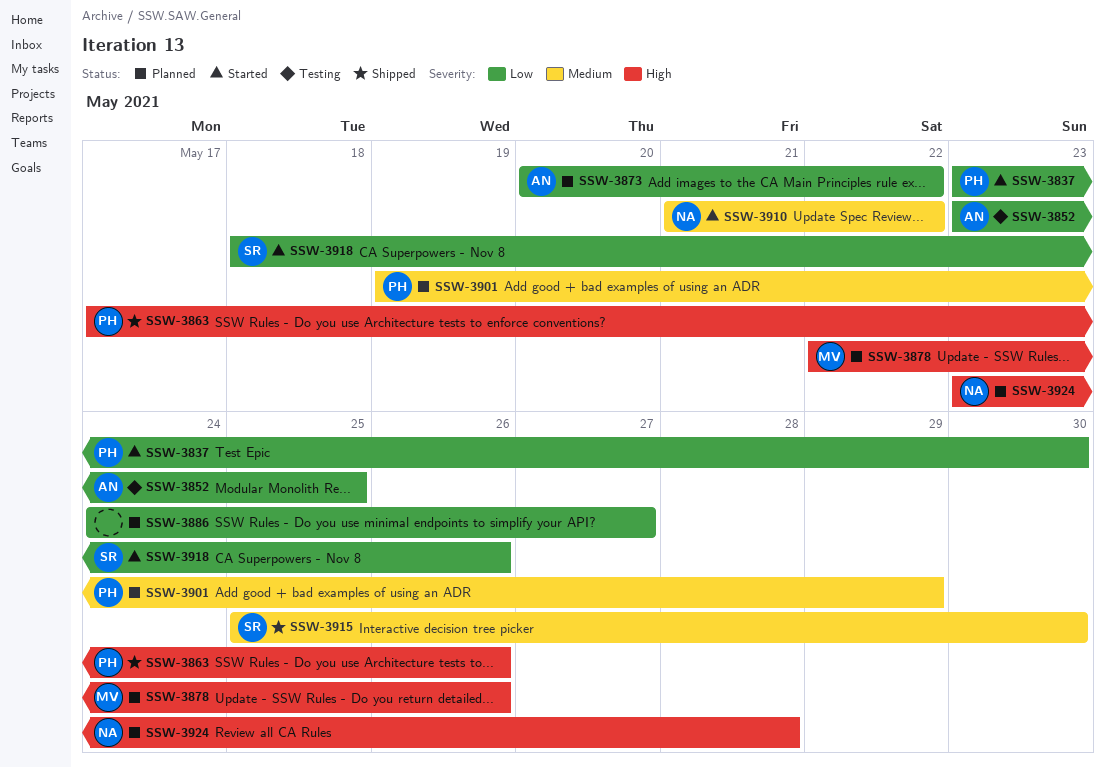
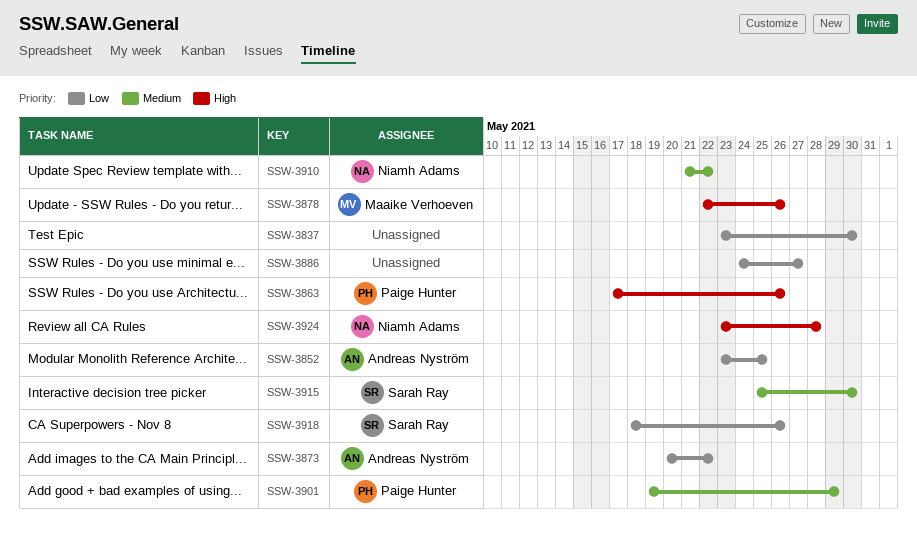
SSW-3837, owner: Paige Hunter -> none

